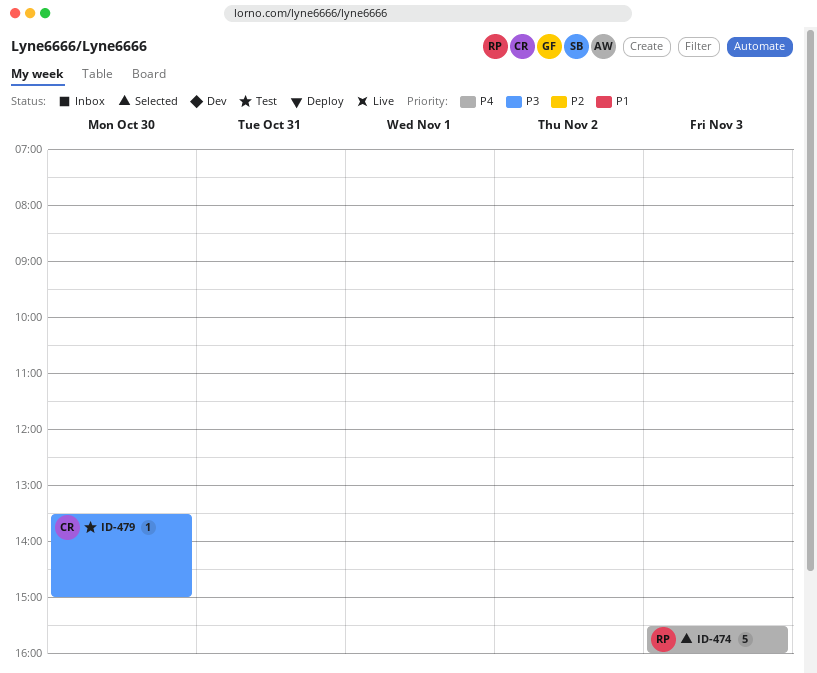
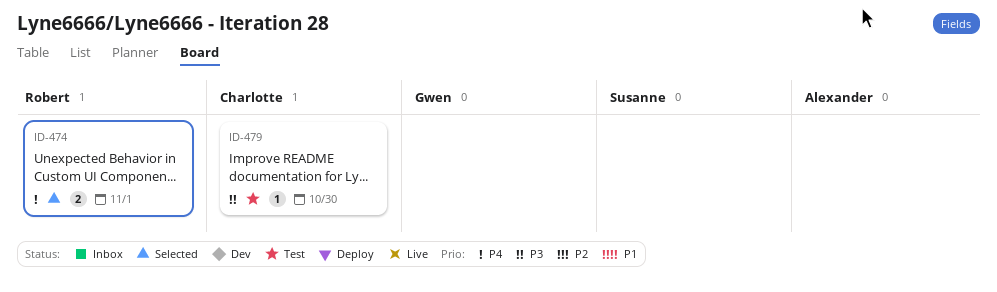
ID-474, estimate: 5 -> 2
ID-474, day: Nov 3 -> Nov 1

